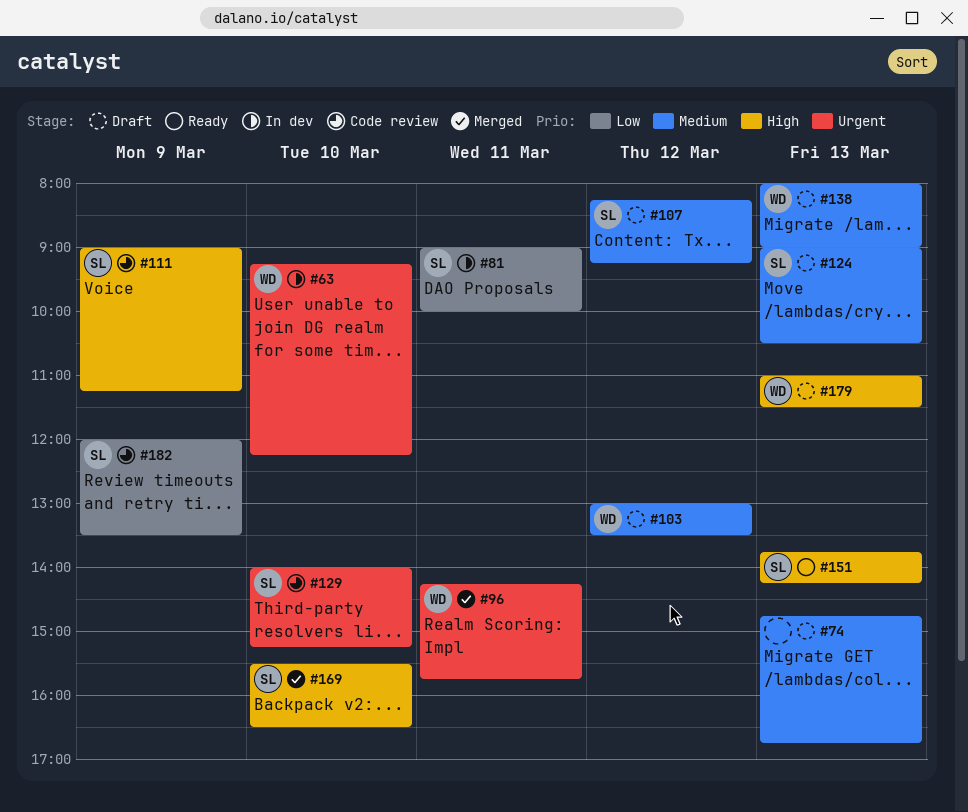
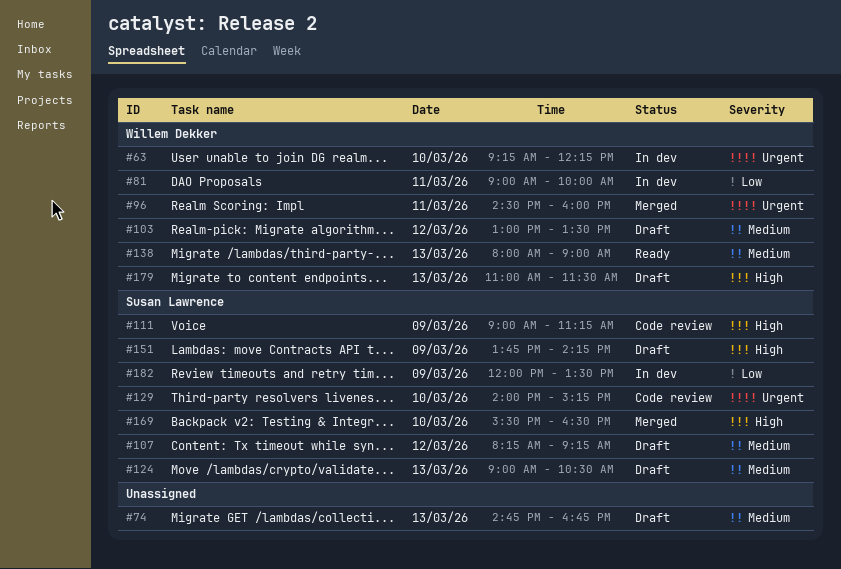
#81, owner: Susan Lawrence -> Willem Dekker
#96, begins: 14:15 -> 14:30
#96, ends: 15:45 -> 16:00
#138, status: Draft -> Ready
#151, status: Ready -> Draft
#151, day: Mar 13 -> Mar 9
#182, status: Code review -> In dev

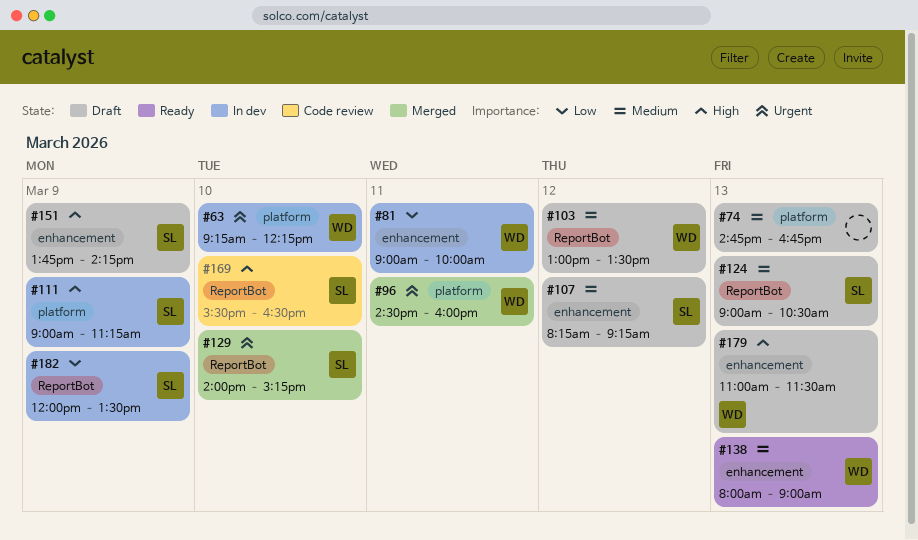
#111, status: Code review -> In dev
#129, status: Code review -> Merged
#169, status: Merged -> Code review

